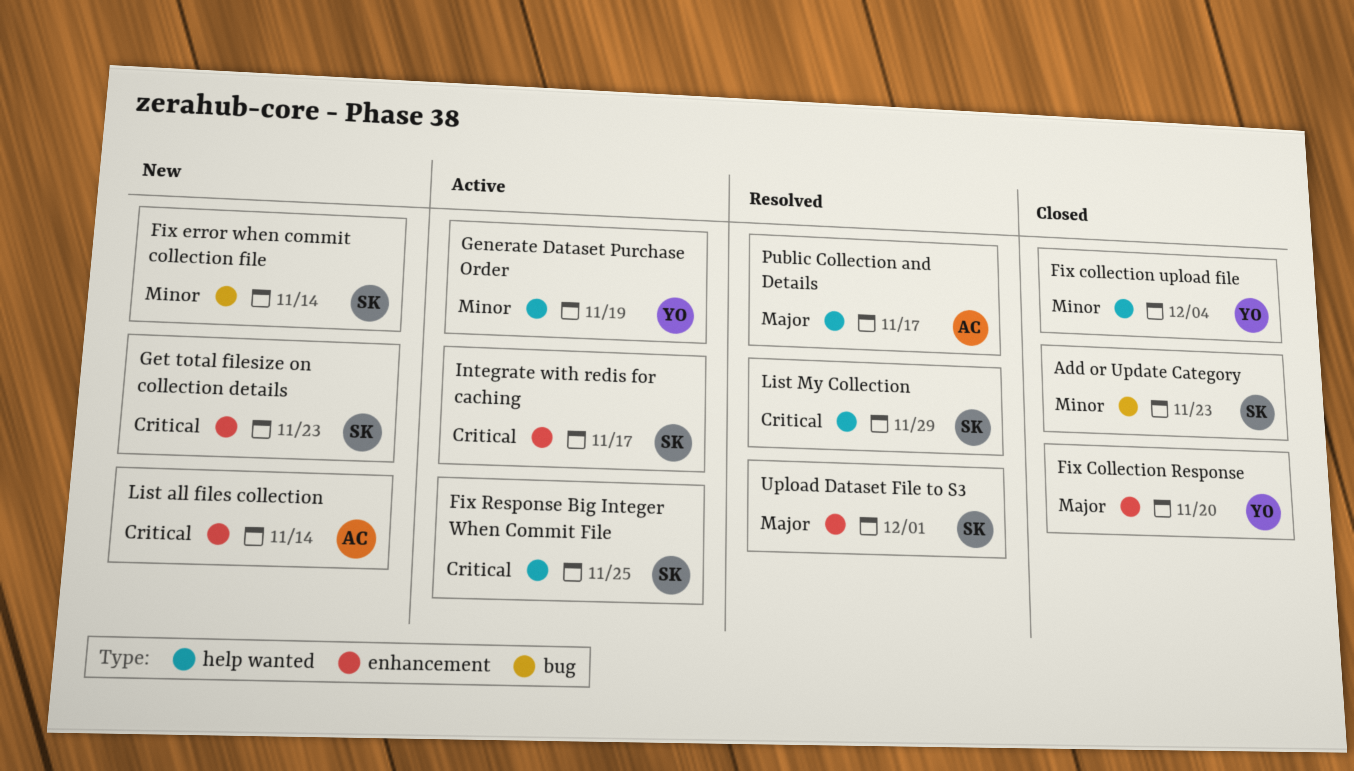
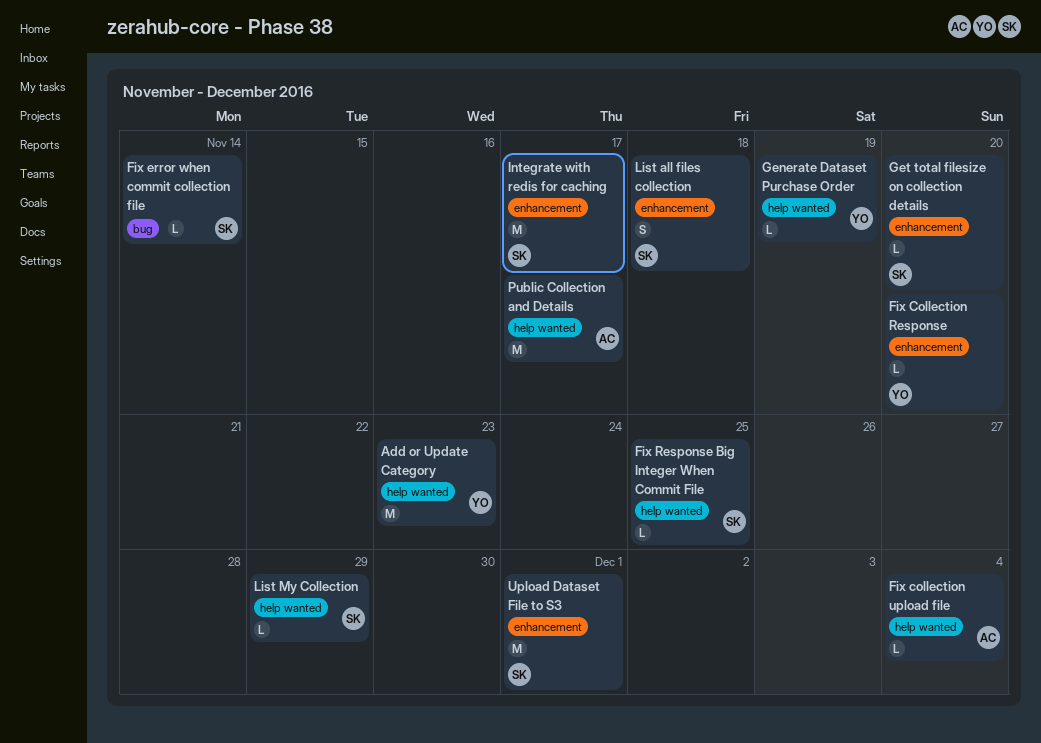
Add or Update Category, owner: SK -> YO
Add or Update Category, label: bug -> help wanted
Fix collection upload file, owner: YO -> AC
Get total filesize on collection details, due: Nov 23 -> Nov 20
List all files collection, owner: AC -> SK
List all files collection, due: Nov 14 -> Nov 18

